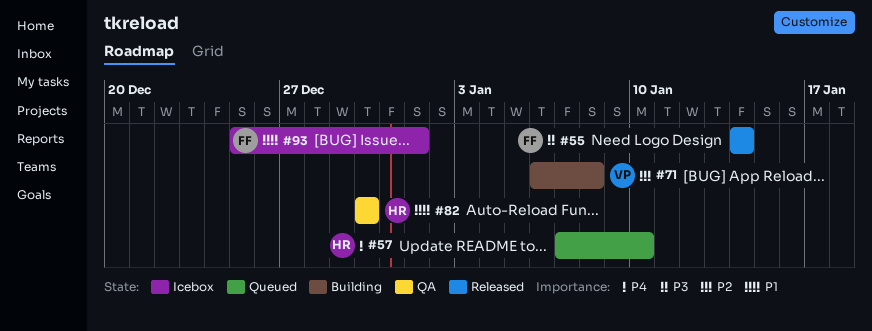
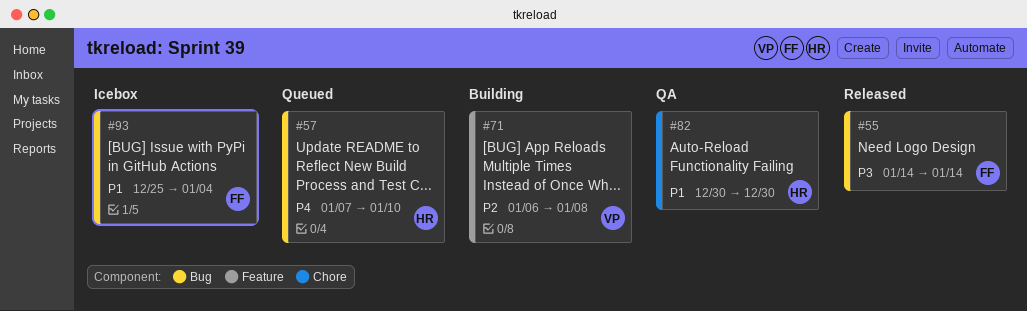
#93, due: Jan 1 -> Jan 4

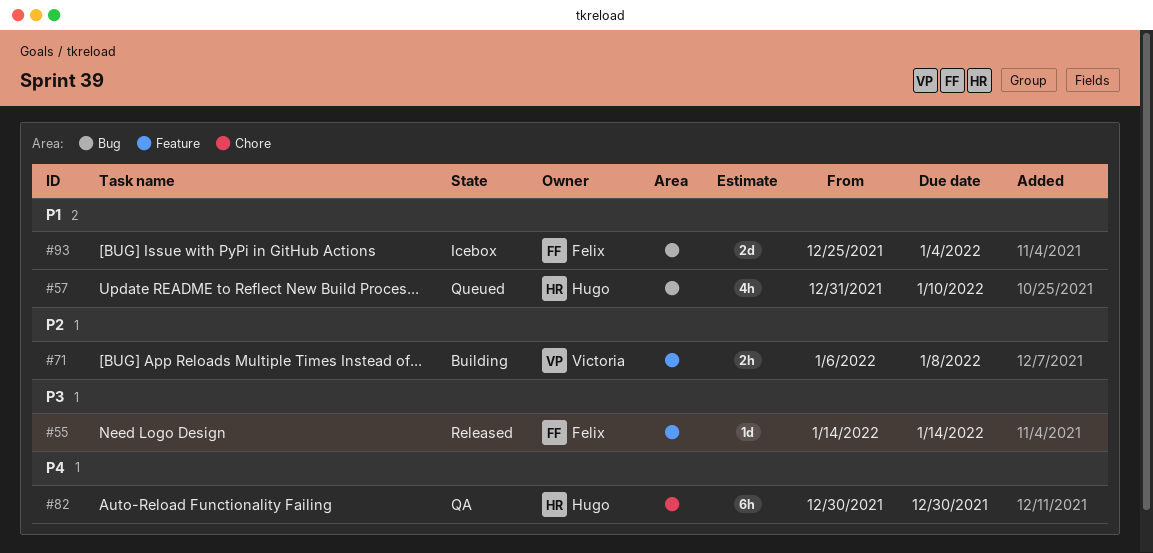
#55, label: Bug -> Feature
#57, priority: P4 -> P1
#57, start: Jan 7 -> Dec 31
#82, priority: P1 -> P4

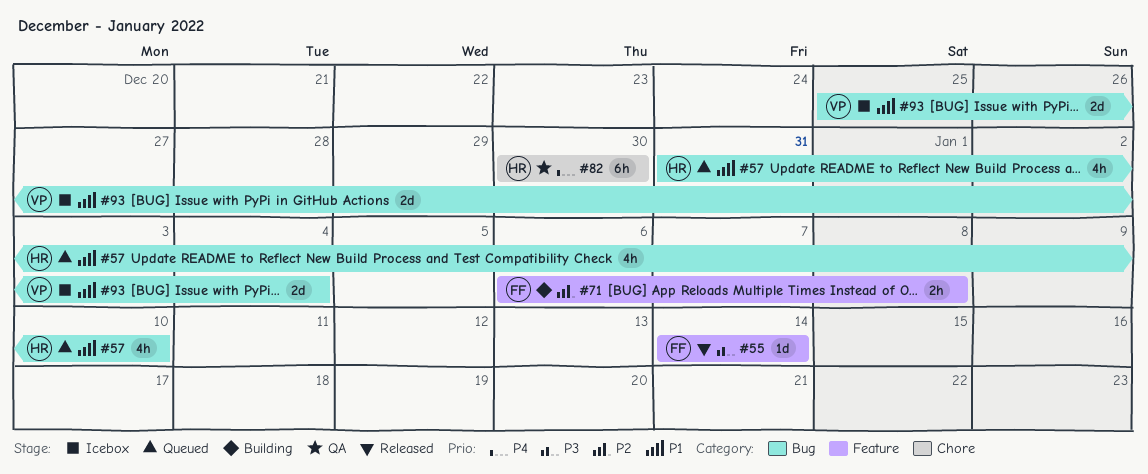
#71, owner: Victoria -> Felix
#93, owner: Felix -> Victoria

